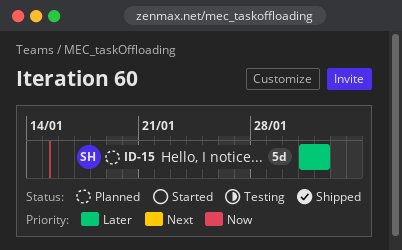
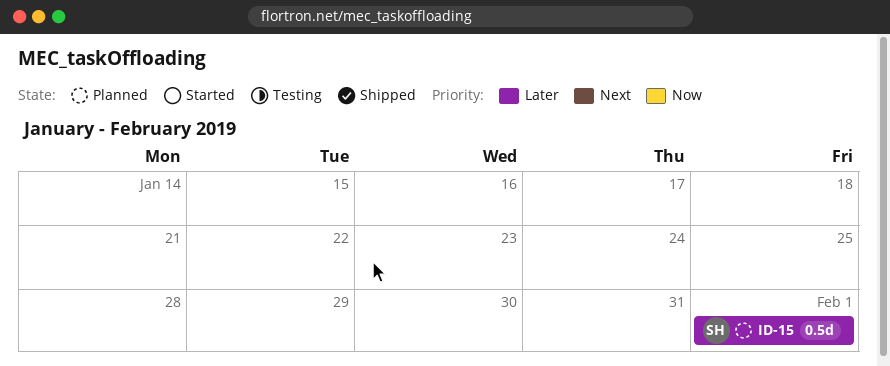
ID-15, estimate: 5d -> 0.5d
ID-15, start: Jan 31 -> Feb 1

